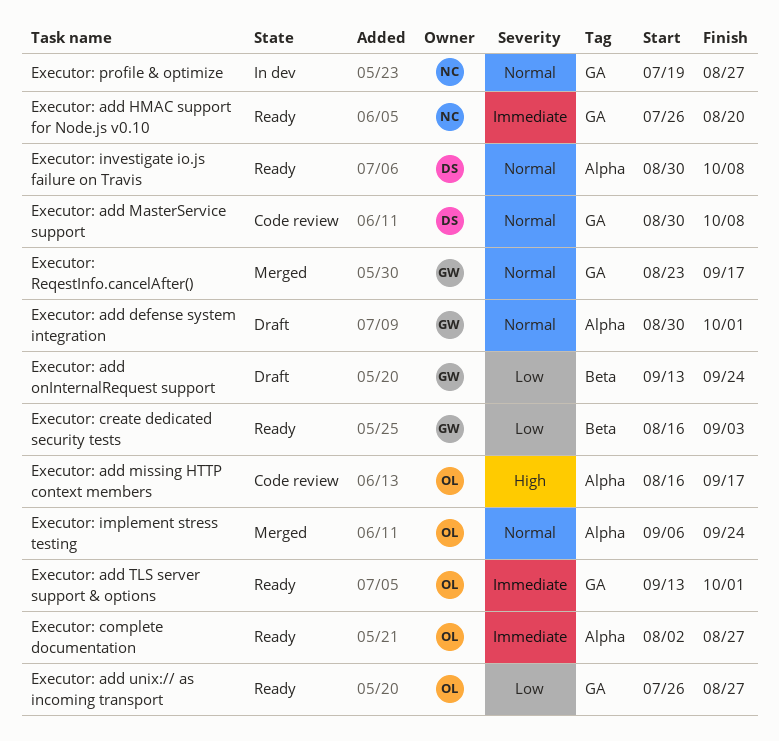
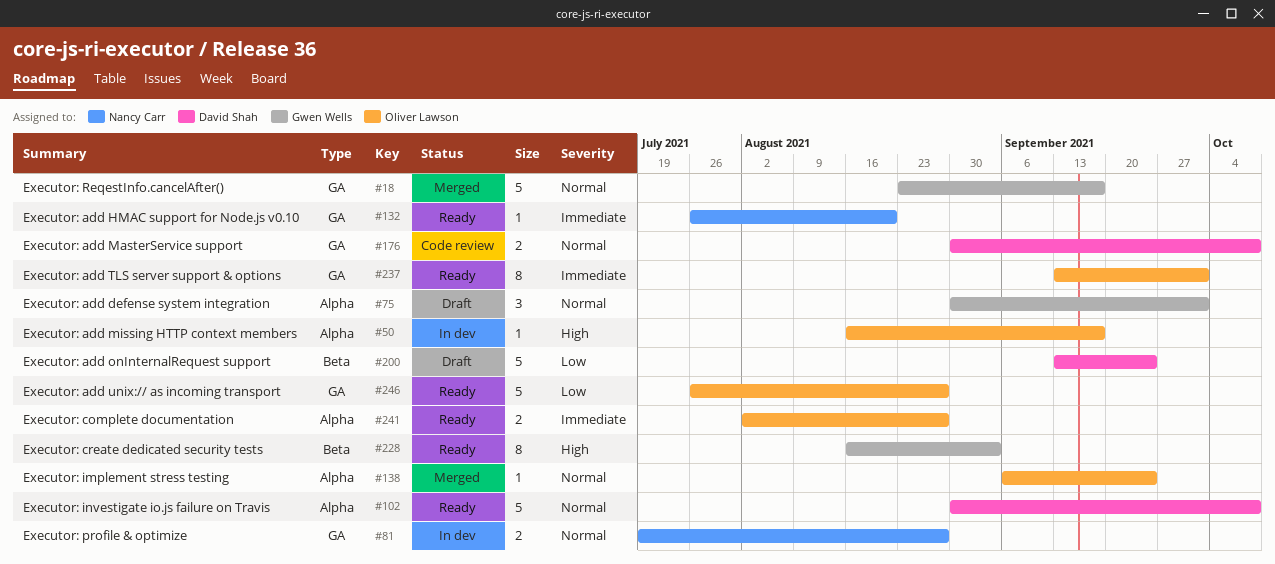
Executor: add missing HTTP context members, status: Code review -> In dev
Executor: add onInternalRequest support, owner: Gwen Wells -> David Shah
Executor: create dedicated security tests, priority: Low -> High

